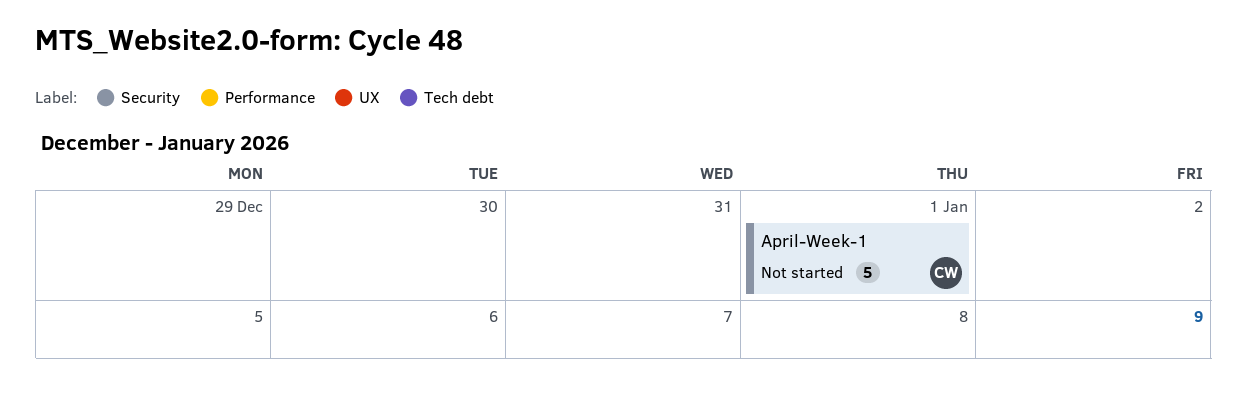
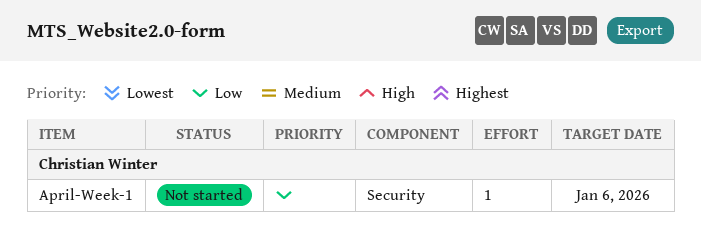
April-Week-1, estimate: 5 -> 1
April-Week-1, due: Jan 1 -> Jan 6

